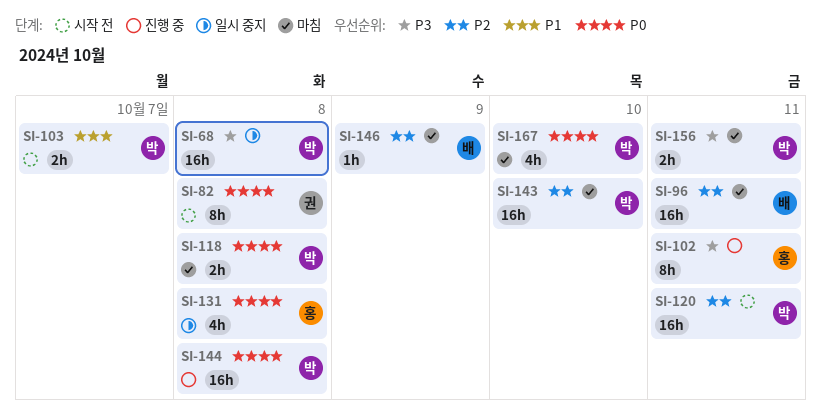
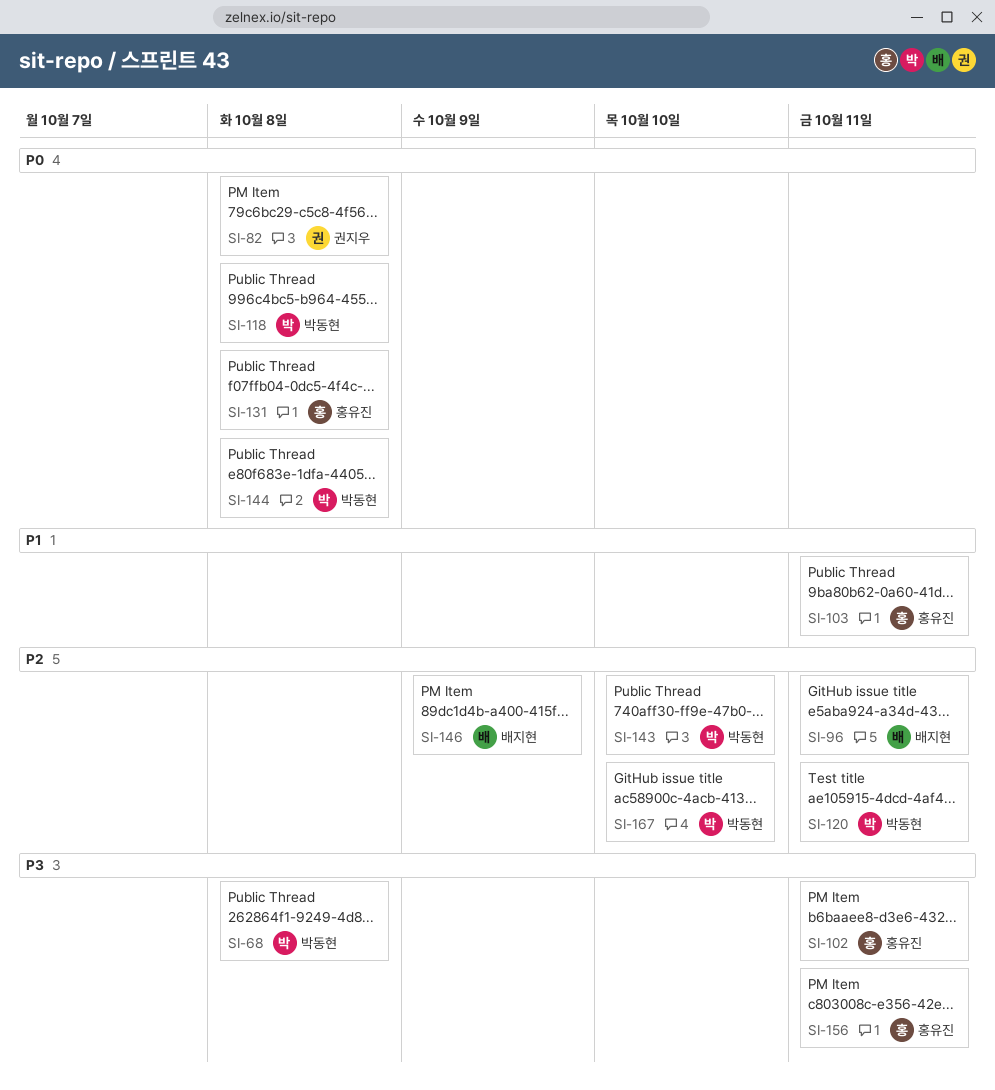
SI-103, owner: 박동현 -> 홍유진
SI-103, due: Oct 7 -> Oct 11
SI-156, owner: 박동현 -> 홍유진
SI-167, priority: P0 -> P2

